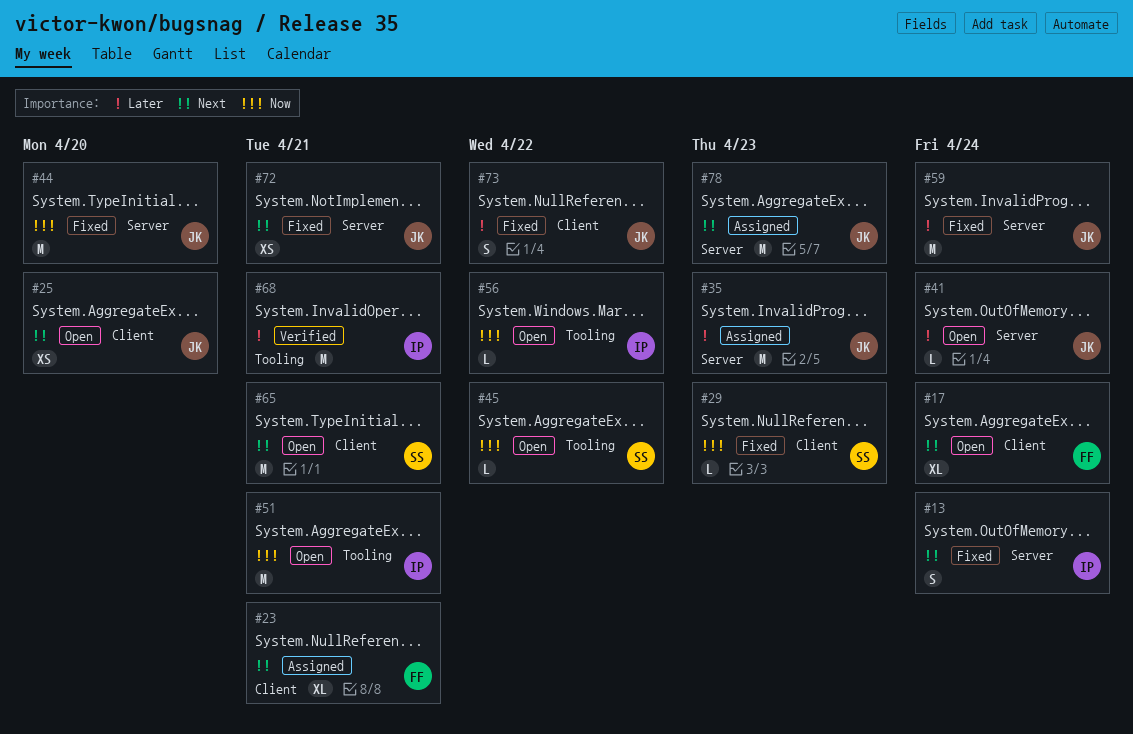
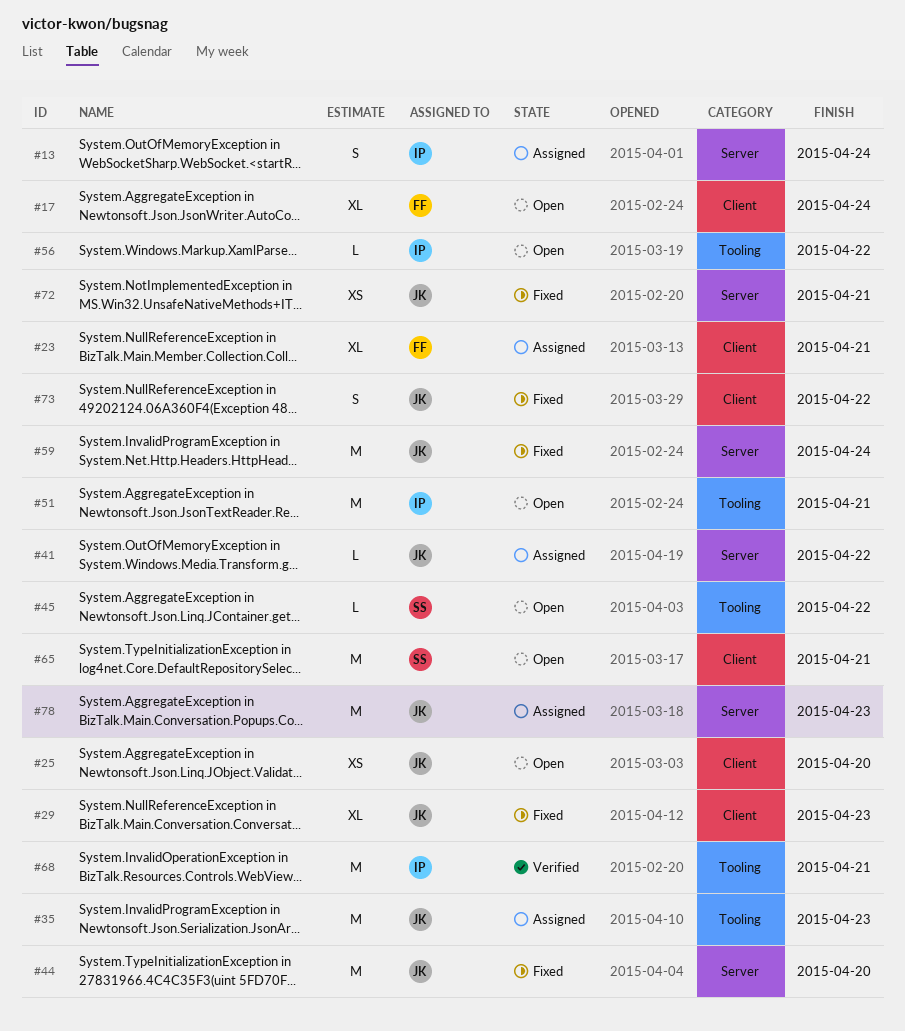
#13, status: Fixed -> Assigned
#29, owner: SS -> JK
#29, estimate: L -> XL
#35, label: Server -> Tooling
#41, status: Open -> Assigned
#41, due: Apr 24 -> Apr 22

